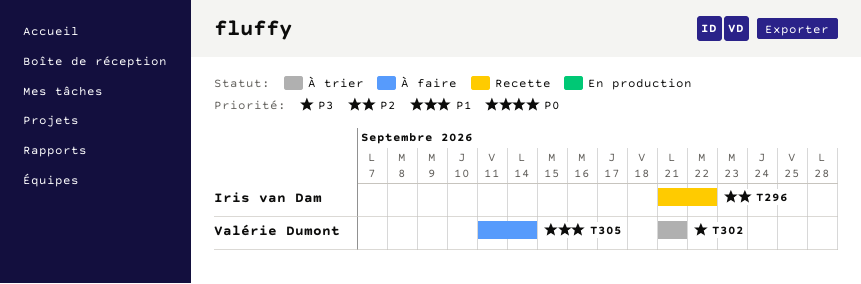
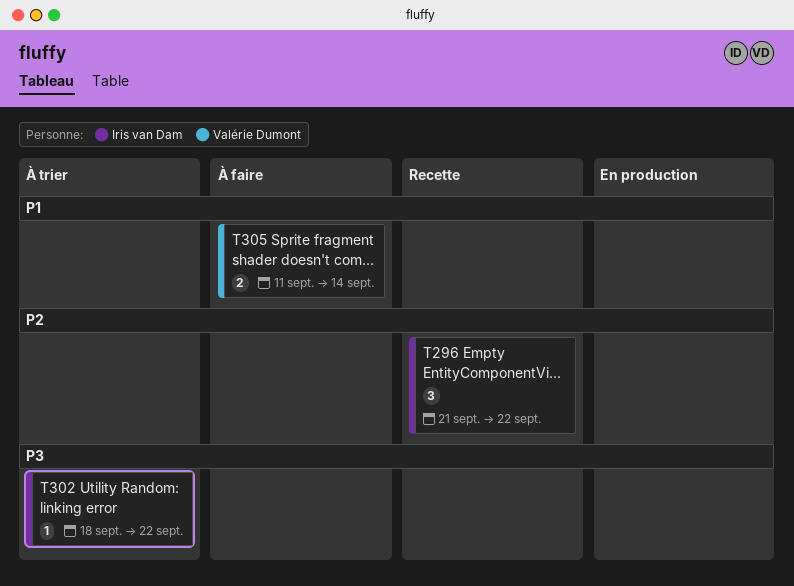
T302, owner: Valérie Dumont -> Iris van Dam
T302, start: Sep 21 -> Sep 18
T302, due: Sep 21 -> Sep 22

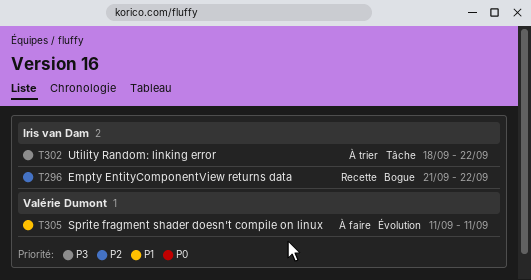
T305, due: Sep 14 -> Sep 11

